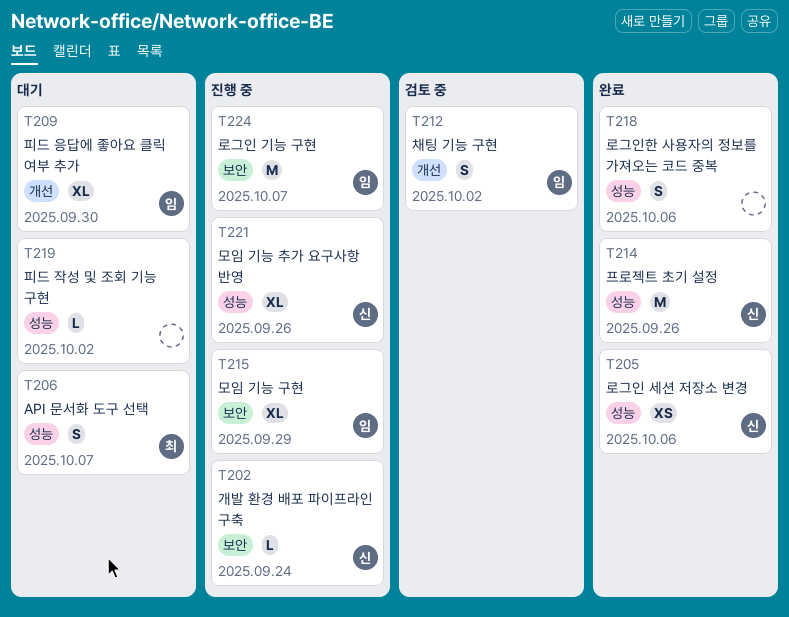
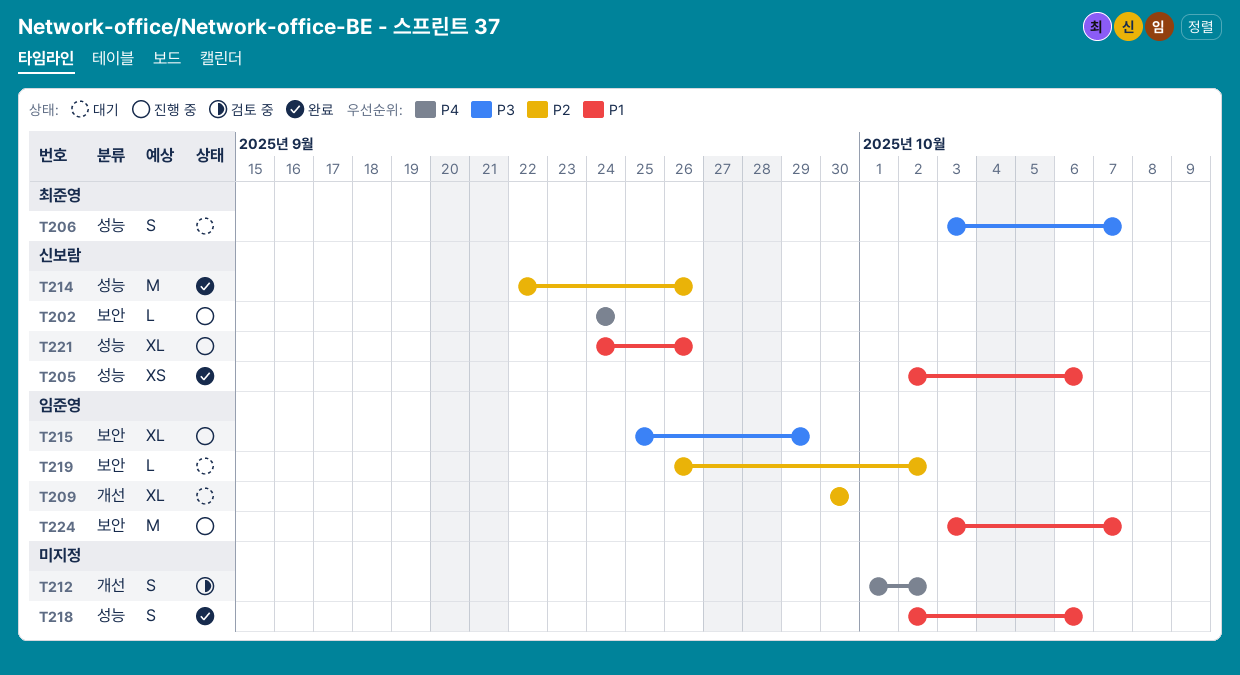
T212, owner: 임준영 -> none
T219, owner: none -> 임준영
T219, label: 성능 -> 보안

